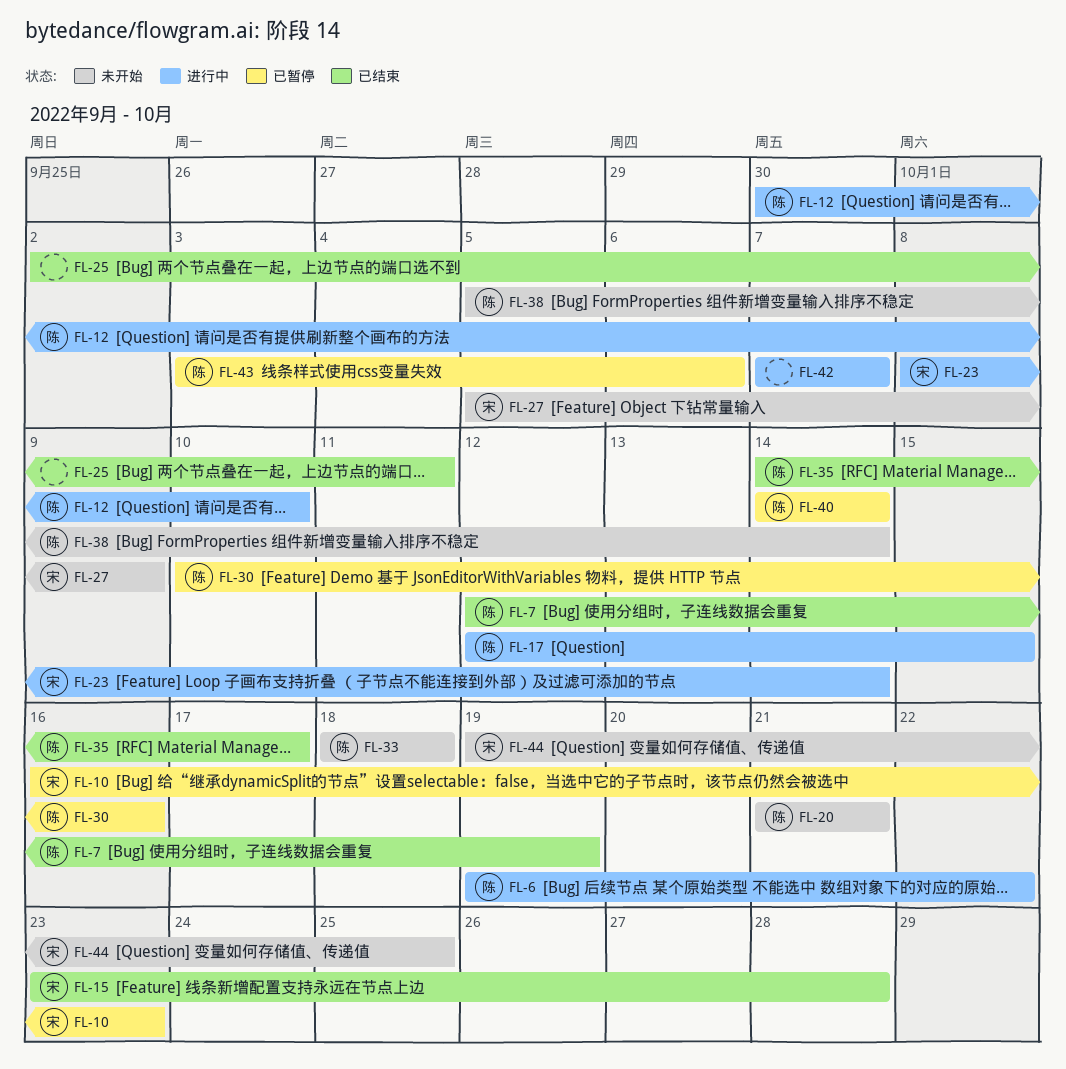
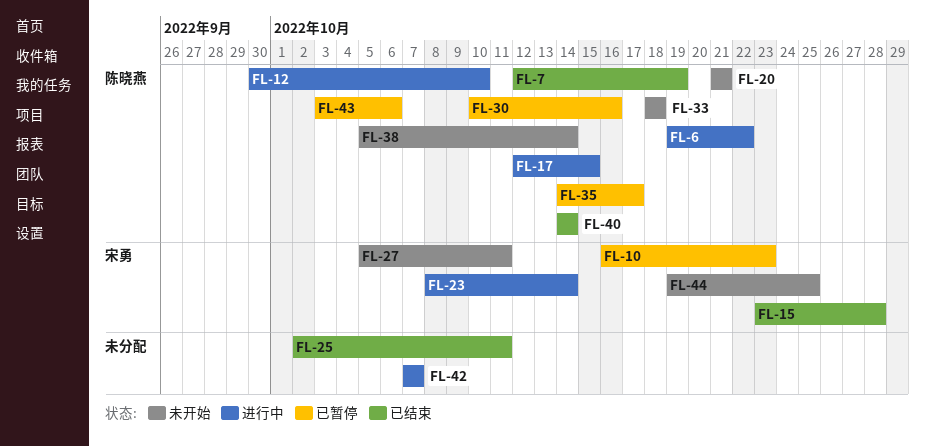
FL-27, due: Oct 9 -> Oct 11
FL-35, status: 已结束 -> 已暂停
FL-40, status: 已暂停 -> 已结束

